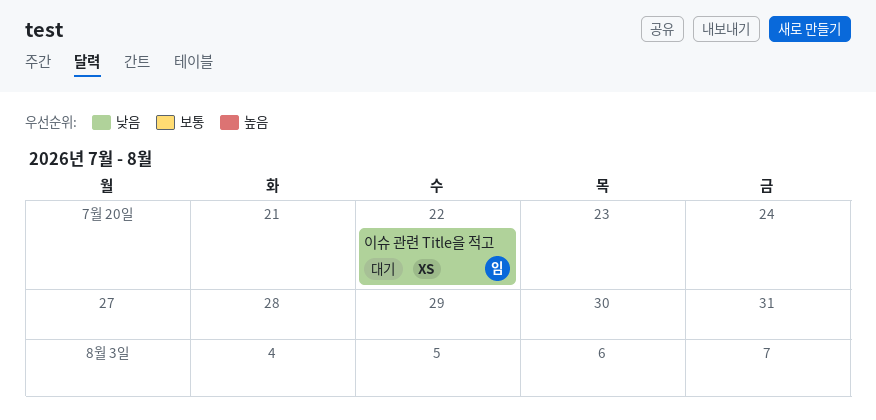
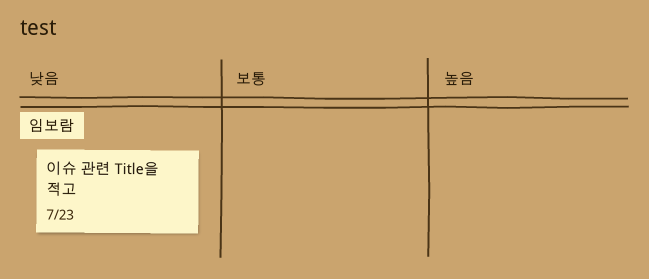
이슈 관련 Title을 적고, due: Jul 22 -> Jul 23

